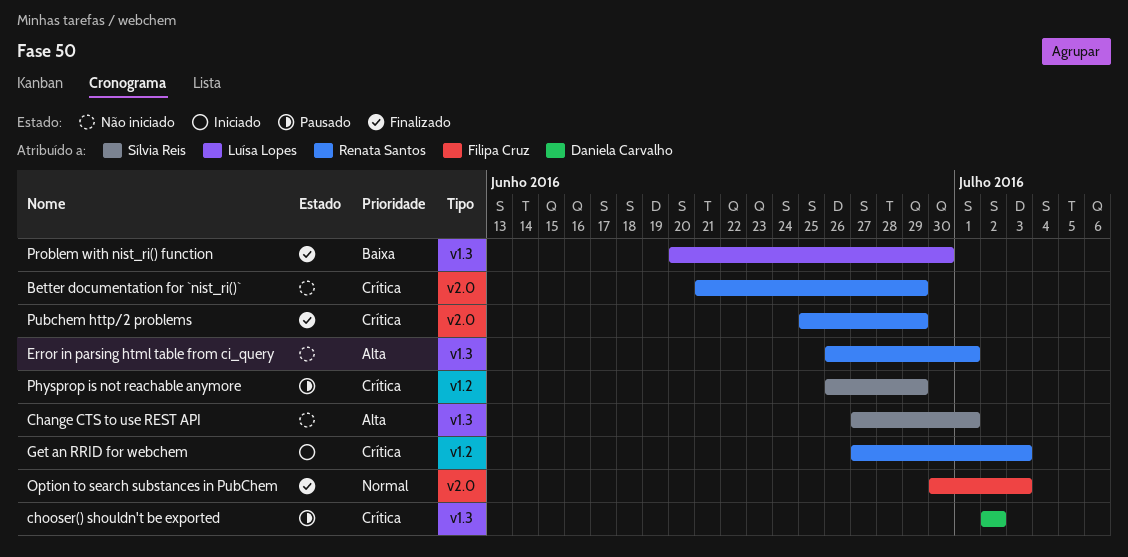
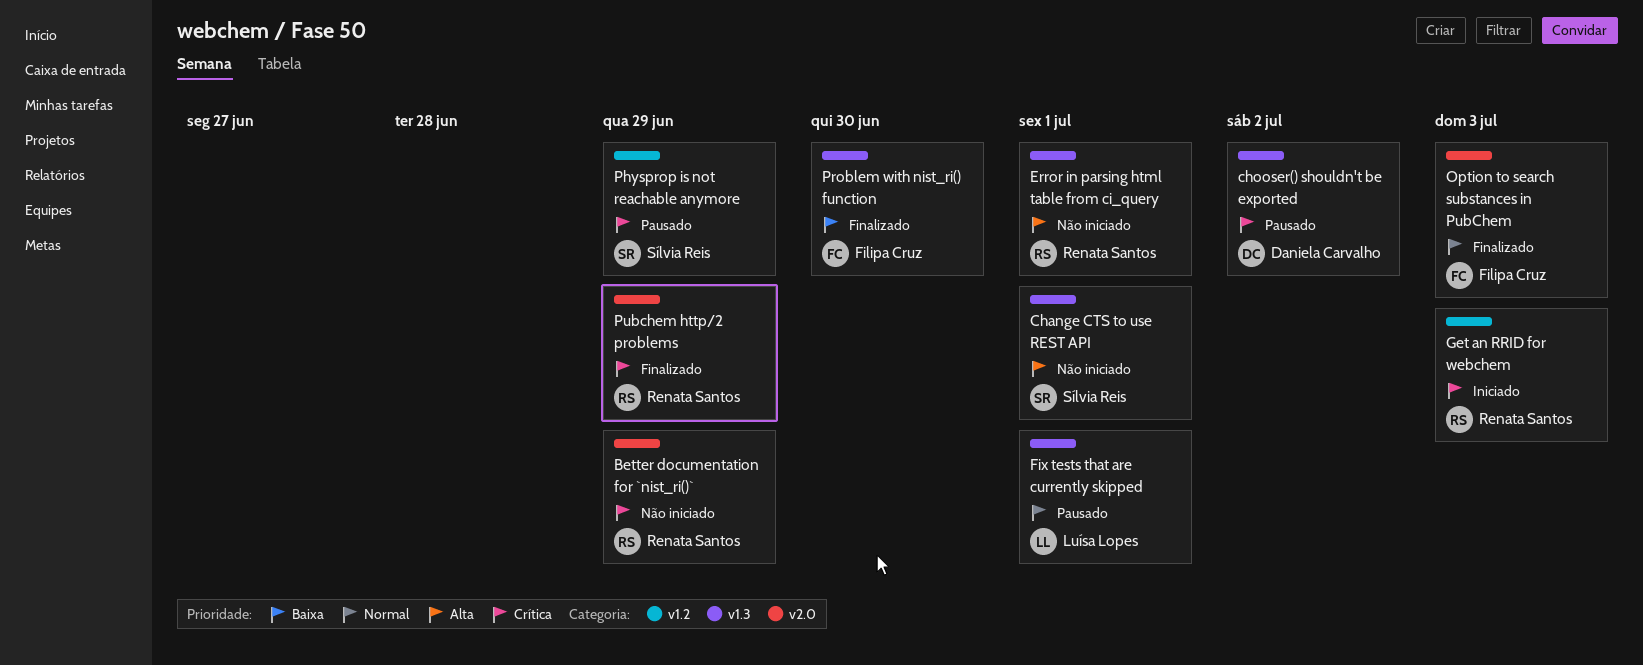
Fix tests that are currently skipped: none -> present
Problem with nist_ri() function, owner: Luísa Lopes -> Filipa Cruz

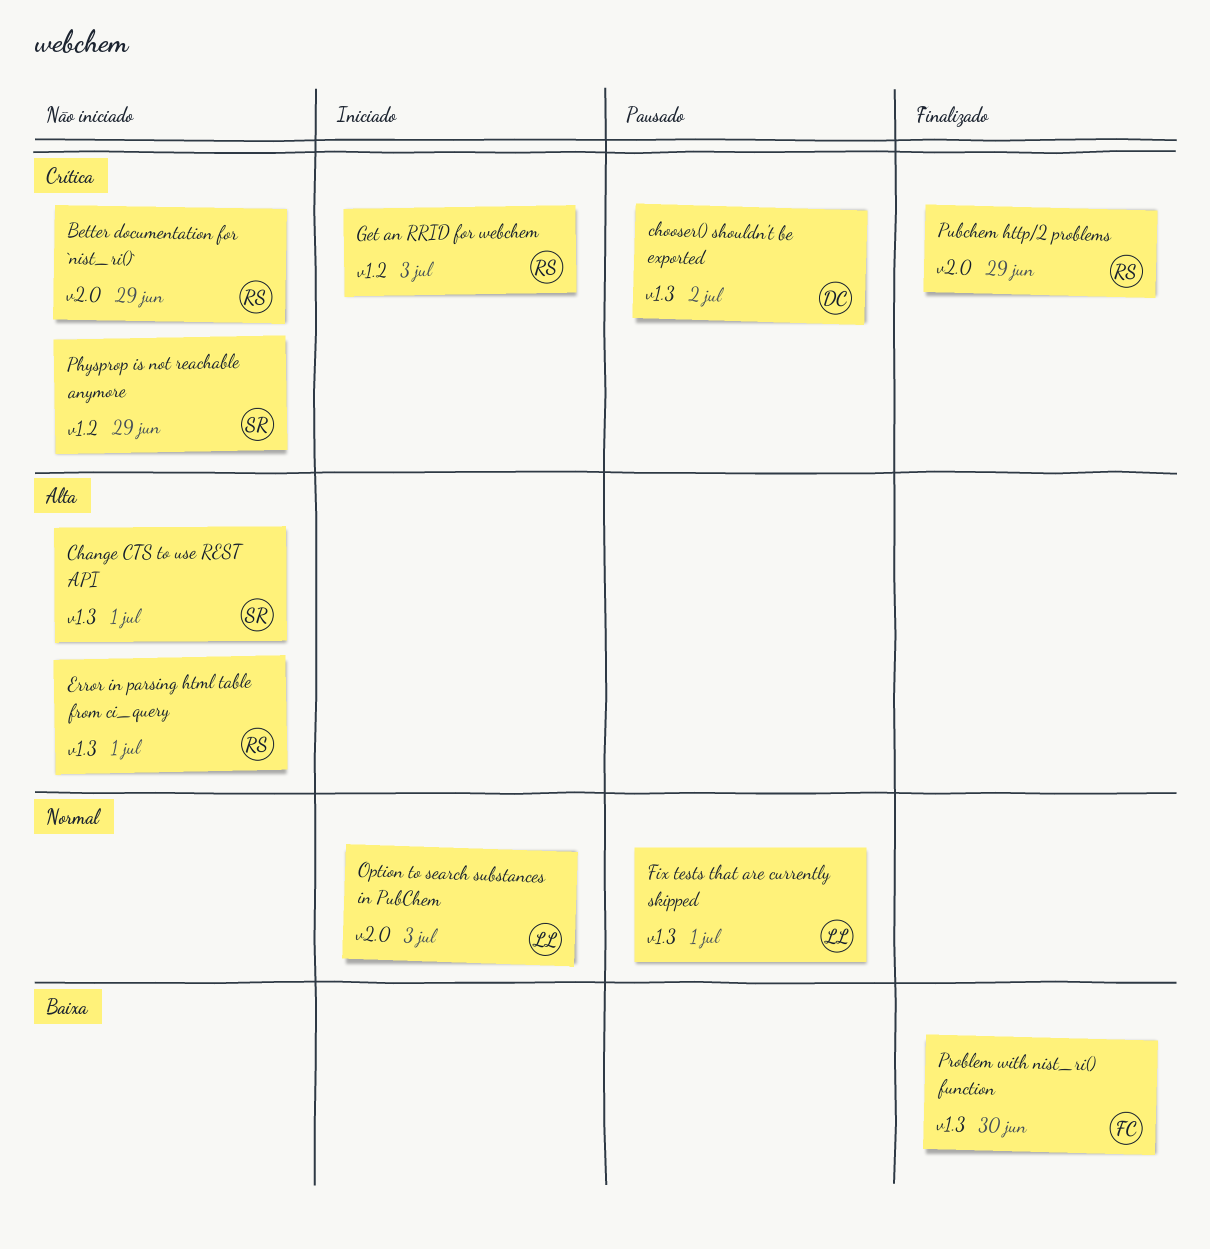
Option to search substances in PubChem, status: Finalizado -> Iniciado
Option to search substances in PubChem, owner: Filipa Cruz -> Luísa Lopes
Physprop is not reachable anymore, status: Pausado -> Não iniciado

